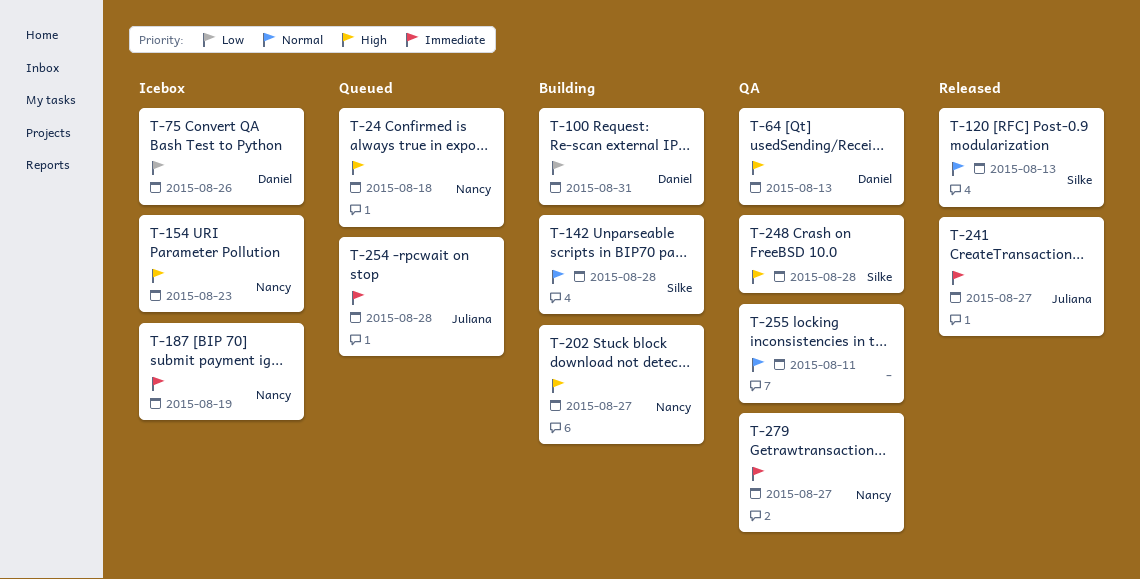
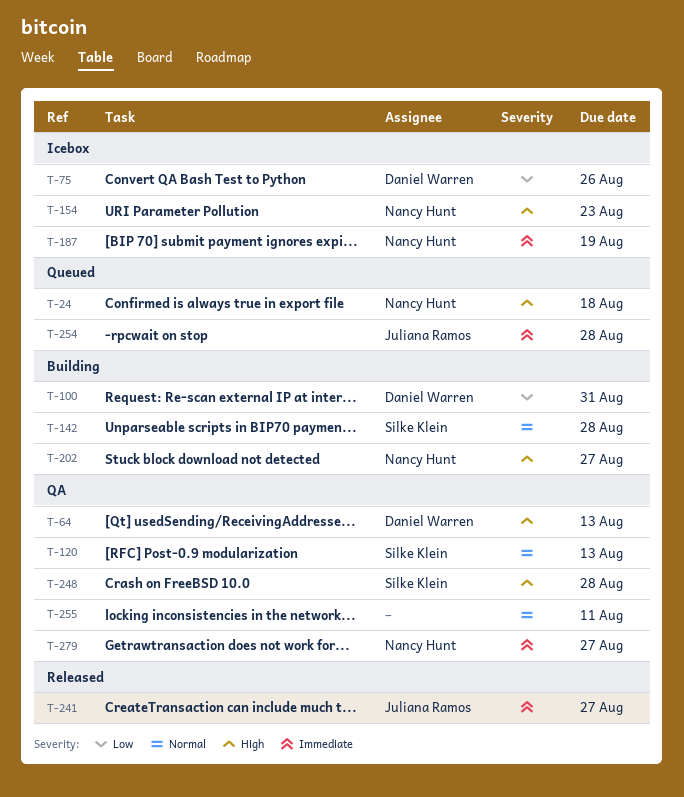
T-120, status: Released -> QA

